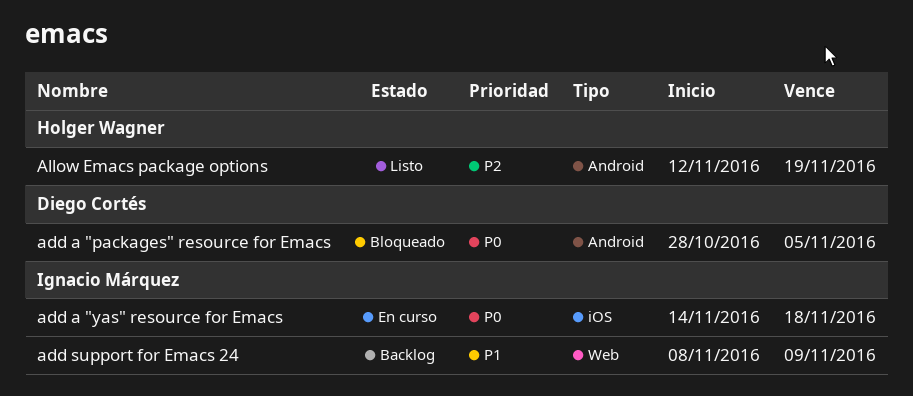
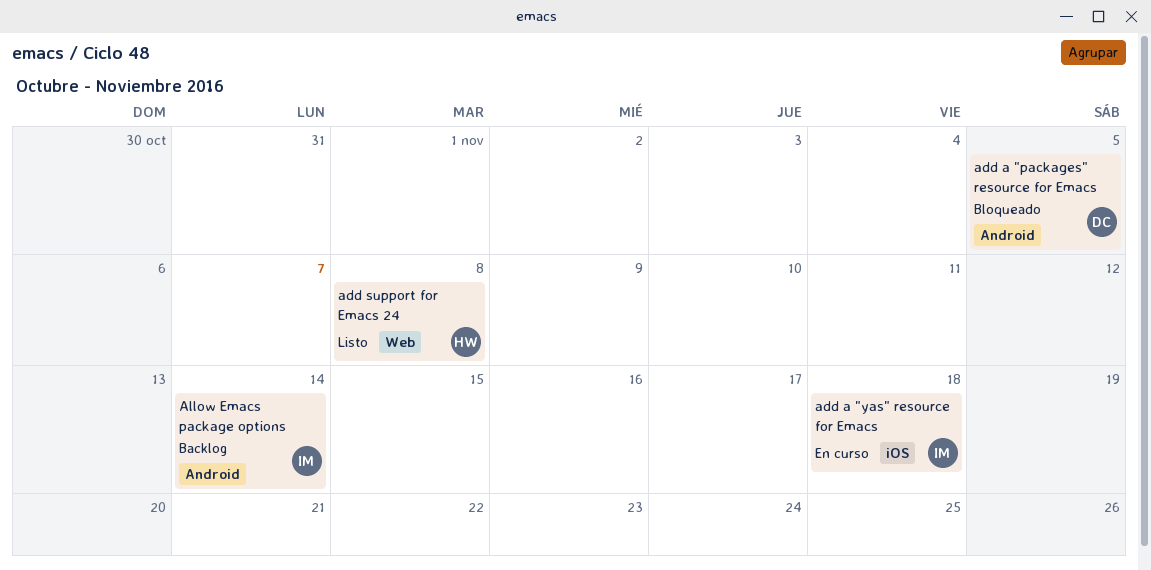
add support for Emacs 24, status: Backlog -> Listo
add support for Emacs 24, owner: Ignacio Márquez -> Holger Wagner
add support for Emacs 24, due: Nov 9 -> Nov 8
Allow Emacs package options, status: Listo -> Backlog
Allow Emacs package options, owner: Holger Wagner -> Ignacio Márquez
Allow Emacs package options, due: Nov 19 -> Nov 14

